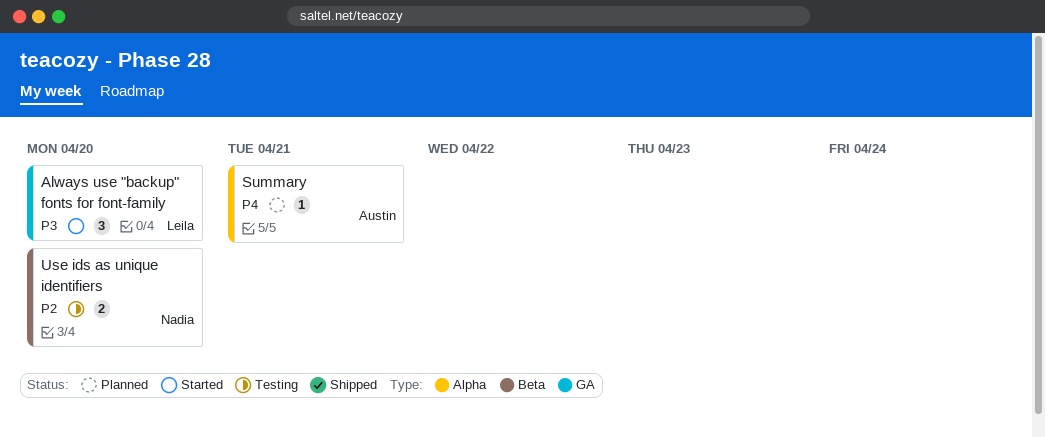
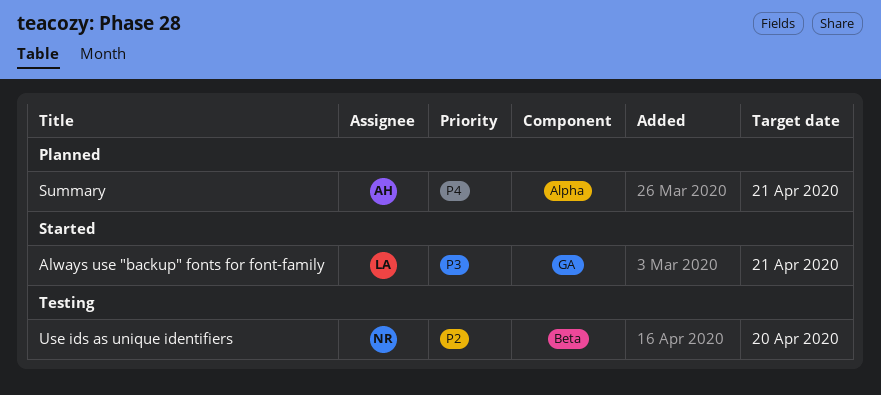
Always use "backup" fonts for font-family, due: Apr 20 -> Apr 21

